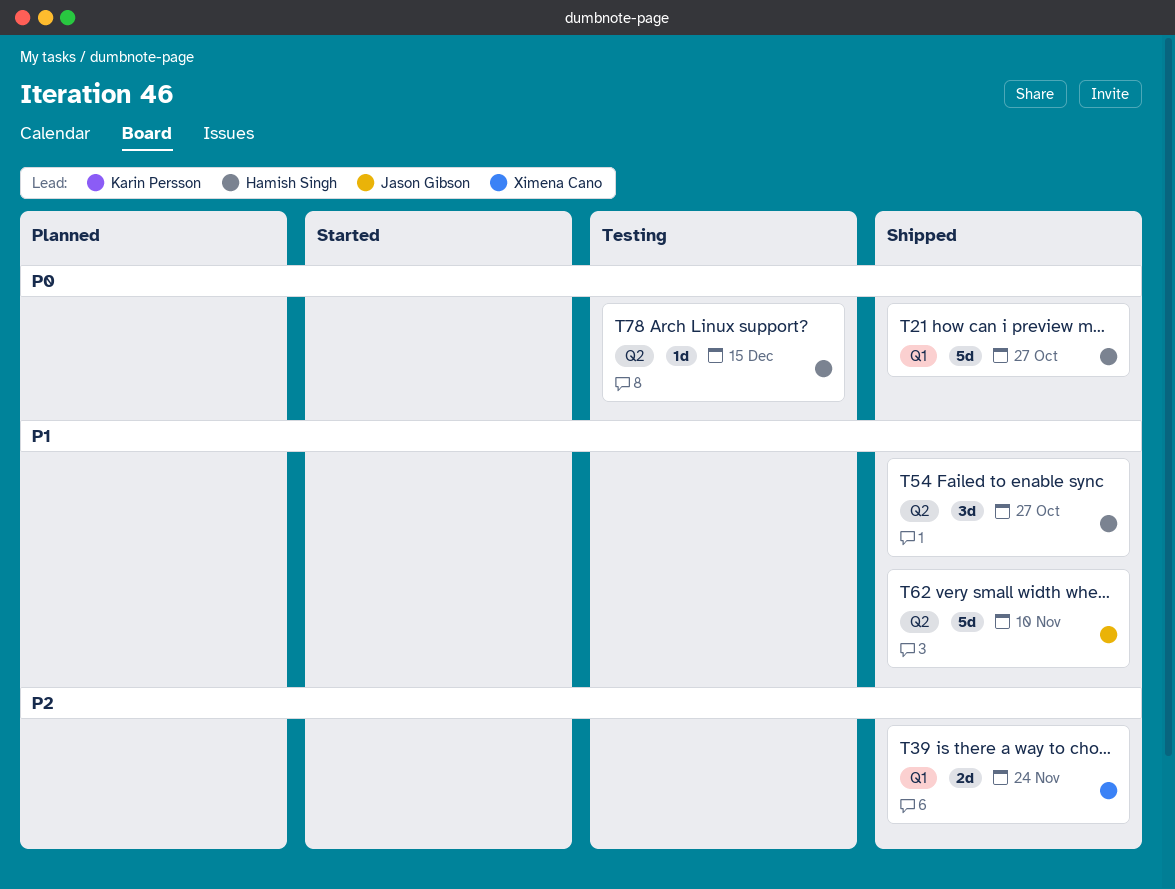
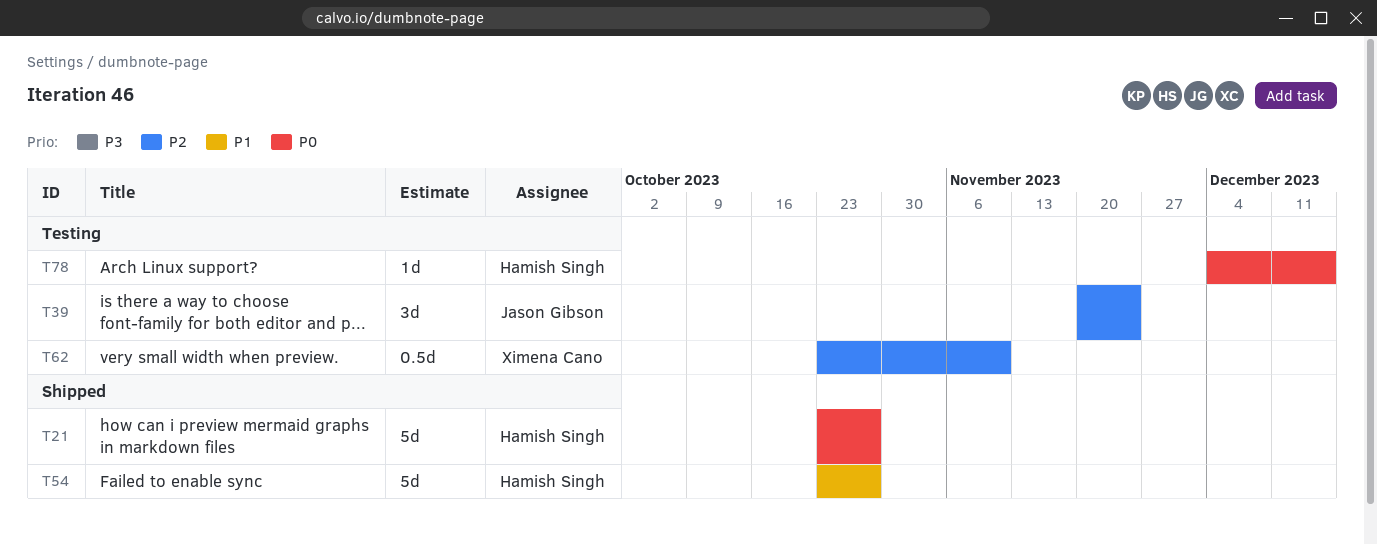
T39, status: Shipped -> Testing
T39, owner: Ximena Cano -> Jason Gibson
T39, estimate: 2d -> 3d
T54, estimate: 3d -> 5d
T62, status: Shipped -> Testing
T62, owner: Jason Gibson -> Ximena Cano
T62, priority: P1 -> P2
T62, estimate: 5d -> 0.5d

